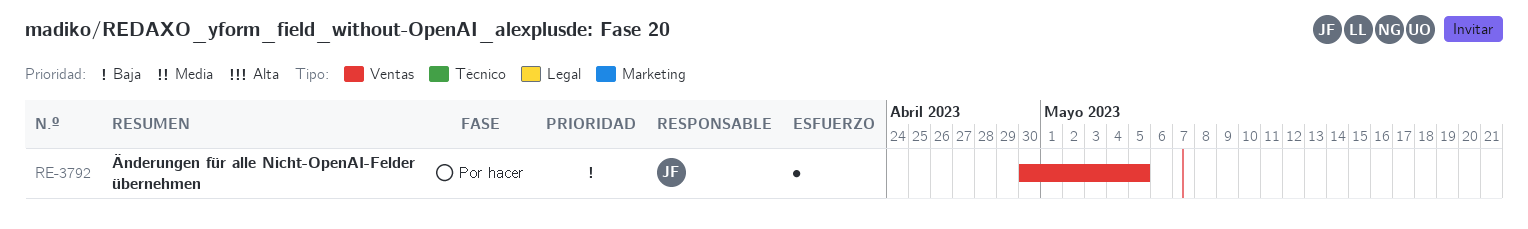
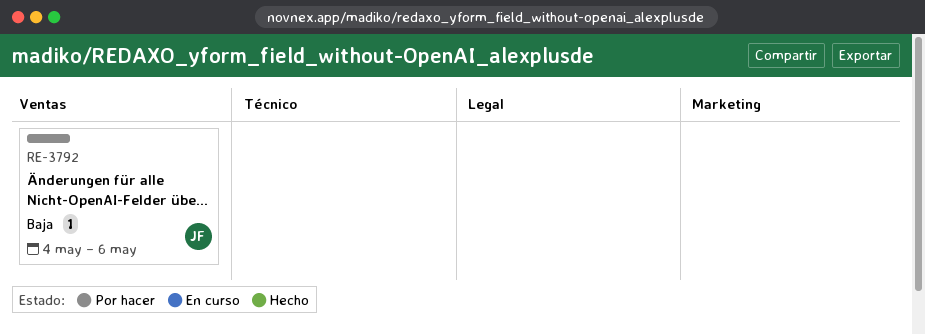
RE-3792, start: Apr 30 -> May 4
RE-3792, due: May 5 -> May 6

